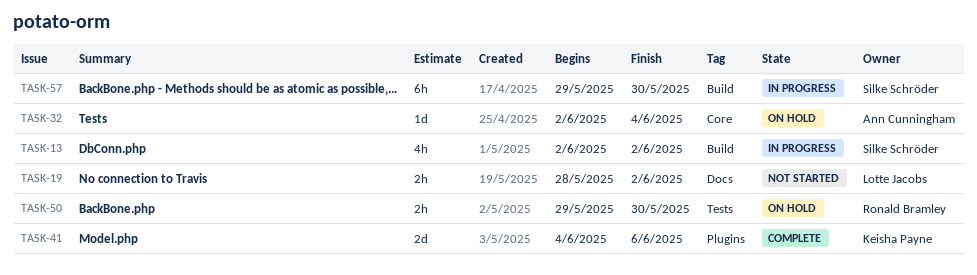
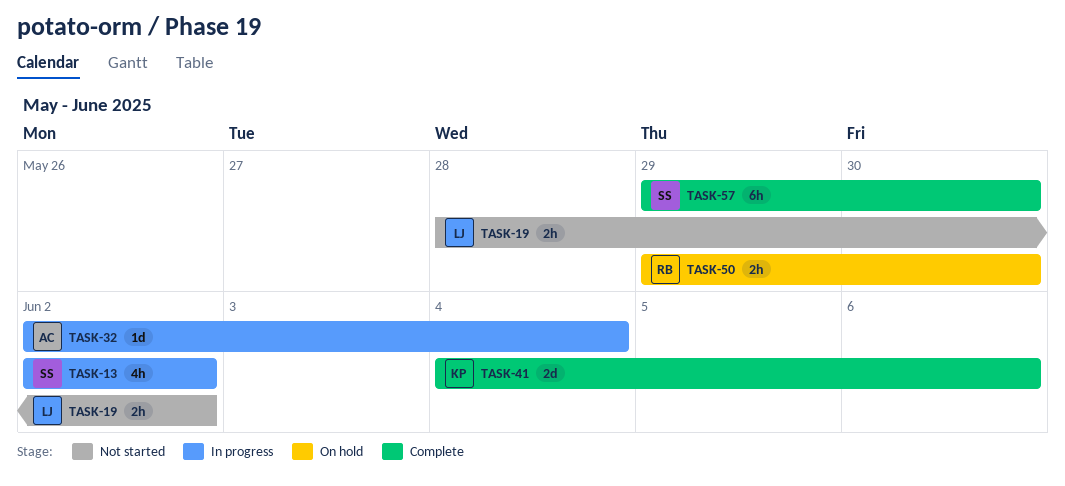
TASK-32, status: On hold -> In progress
TASK-57, status: In progress -> Complete

